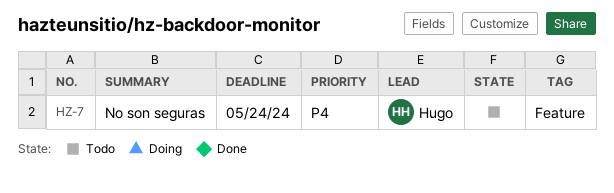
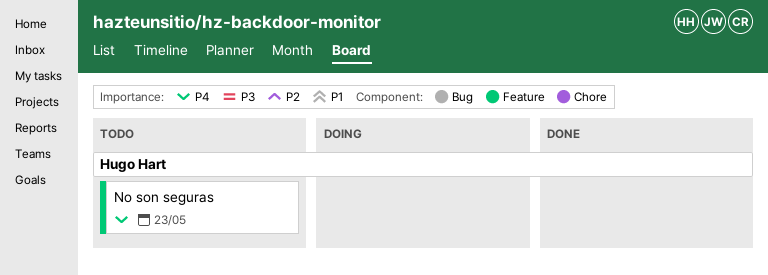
No son seguras, due: May 24 -> May 23

